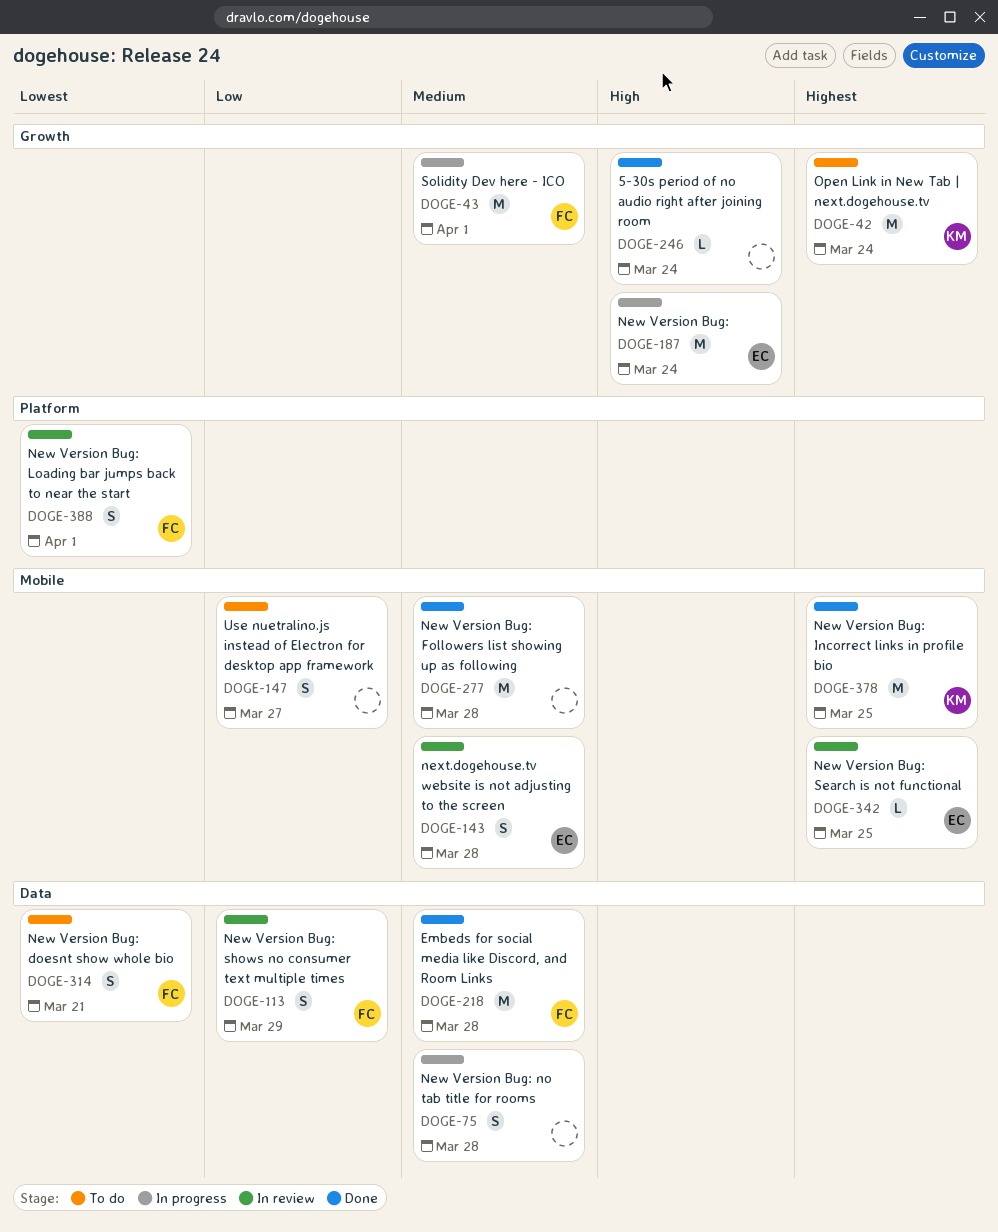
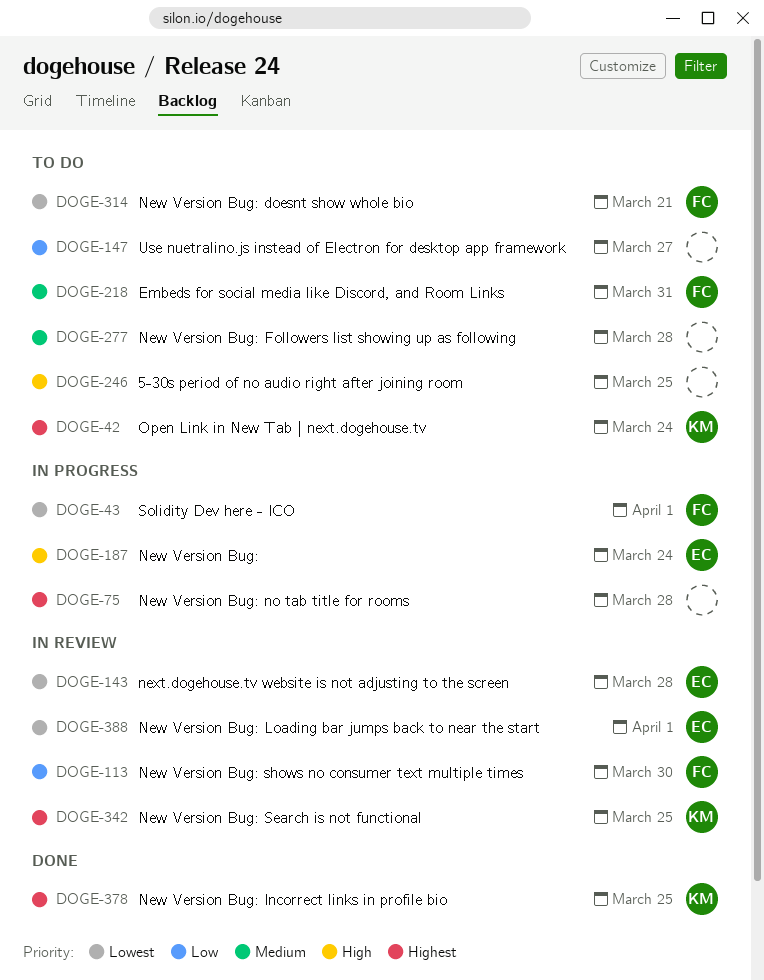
DOGE-43, priority: Medium -> Lowest
DOGE-75, priority: Medium -> Highest
DOGE-113, due: Mar 29 -> Mar 30
DOGE-143, priority: Medium -> Lowest
DOGE-218, status: Done -> To do
DOGE-218, due: Mar 28 -> Mar 31
DOGE-246, status: Done -> To do
DOGE-246, due: Mar 24 -> Mar 25
DOGE-277, status: Done -> To do
DOGE-342, owner: EC -> KM
DOGE-388, owner: FC -> EC

